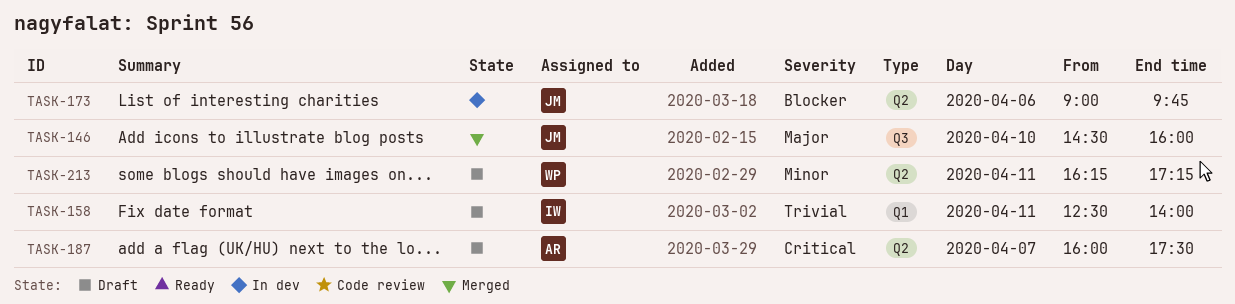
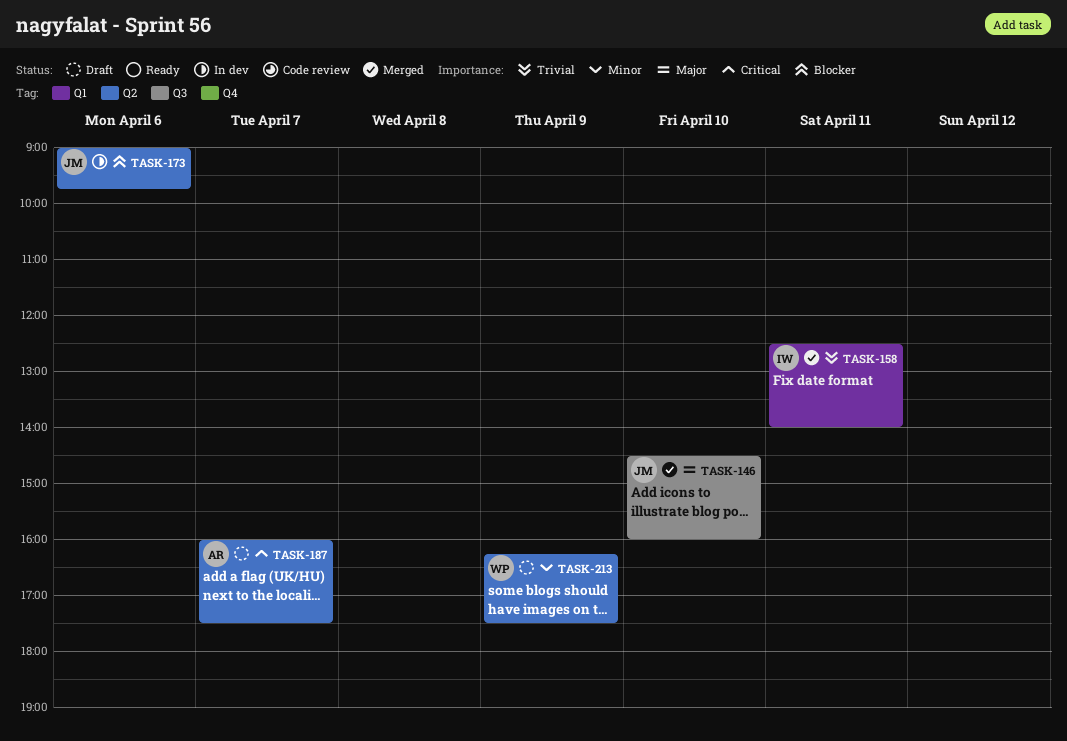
TASK-158, status: Draft -> Merged
TASK-213, day: Apr 11 -> Apr 9
TASK-213, ends: 17:15 -> 17:30

